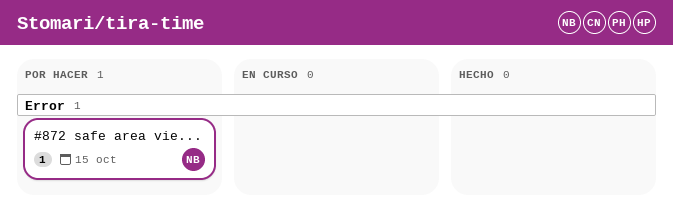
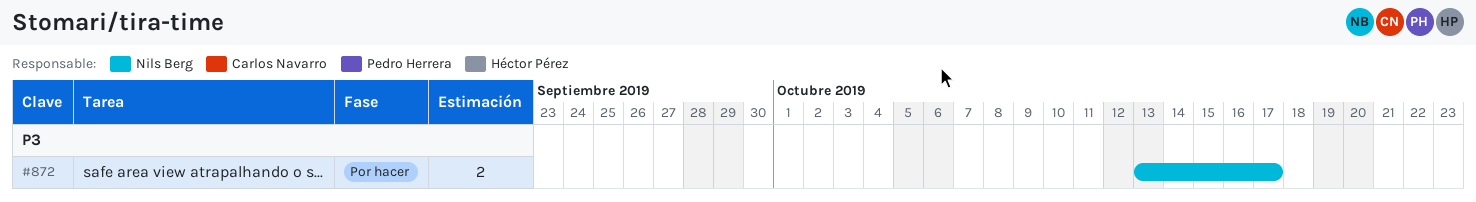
#872, estimate: 1 -> 2
#872, due: Oct 15 -> Oct 17

